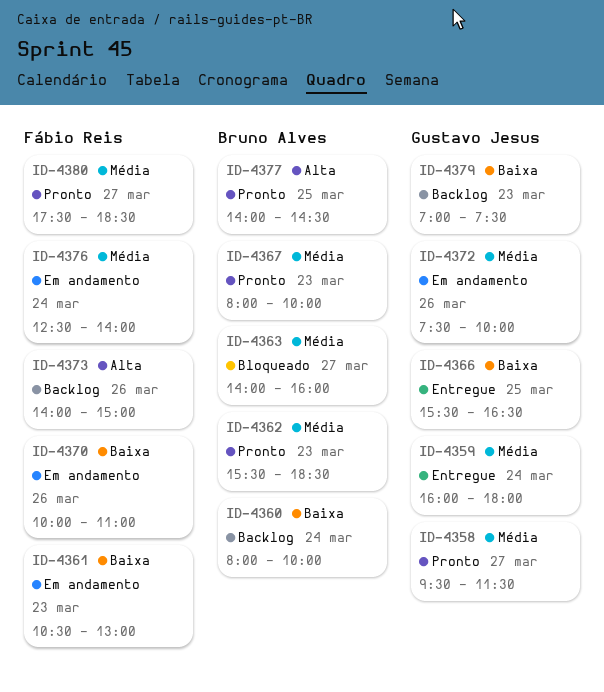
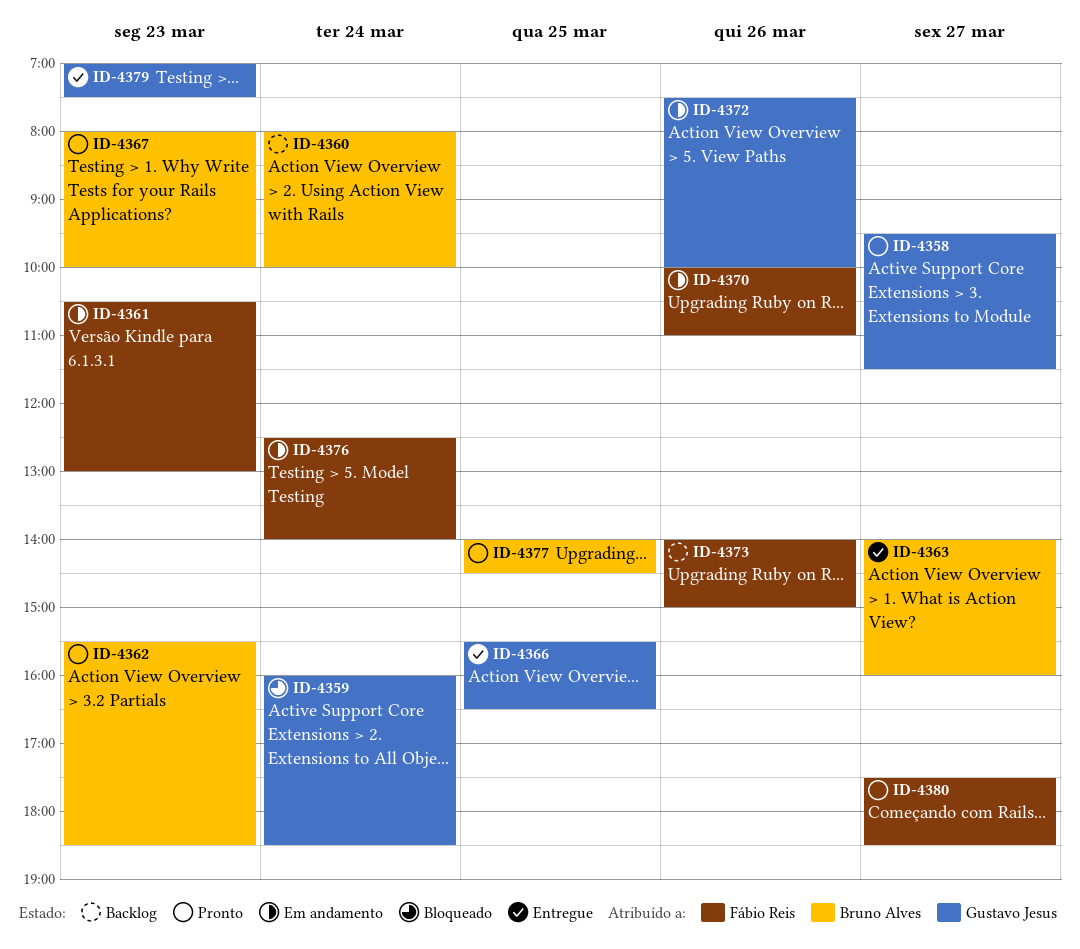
ID-4359, status: Entregue -> Bloqueado
ID-4359, ends: 18:00 -> 18:30
ID-4363, status: Bloqueado -> Entregue
ID-4379, status: Backlog -> Entregue

